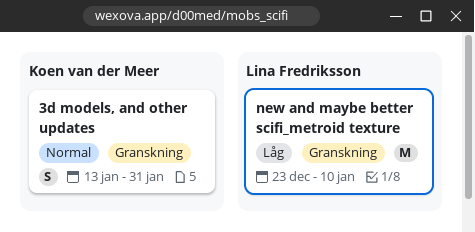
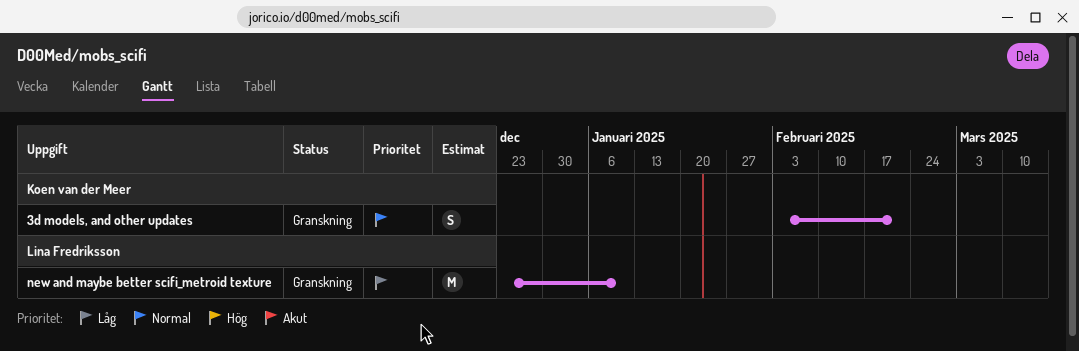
3d models, and other updates, start: Jan 13 -> Feb 3
3d models, and other updates, due: Jan 31 -> Feb 21

